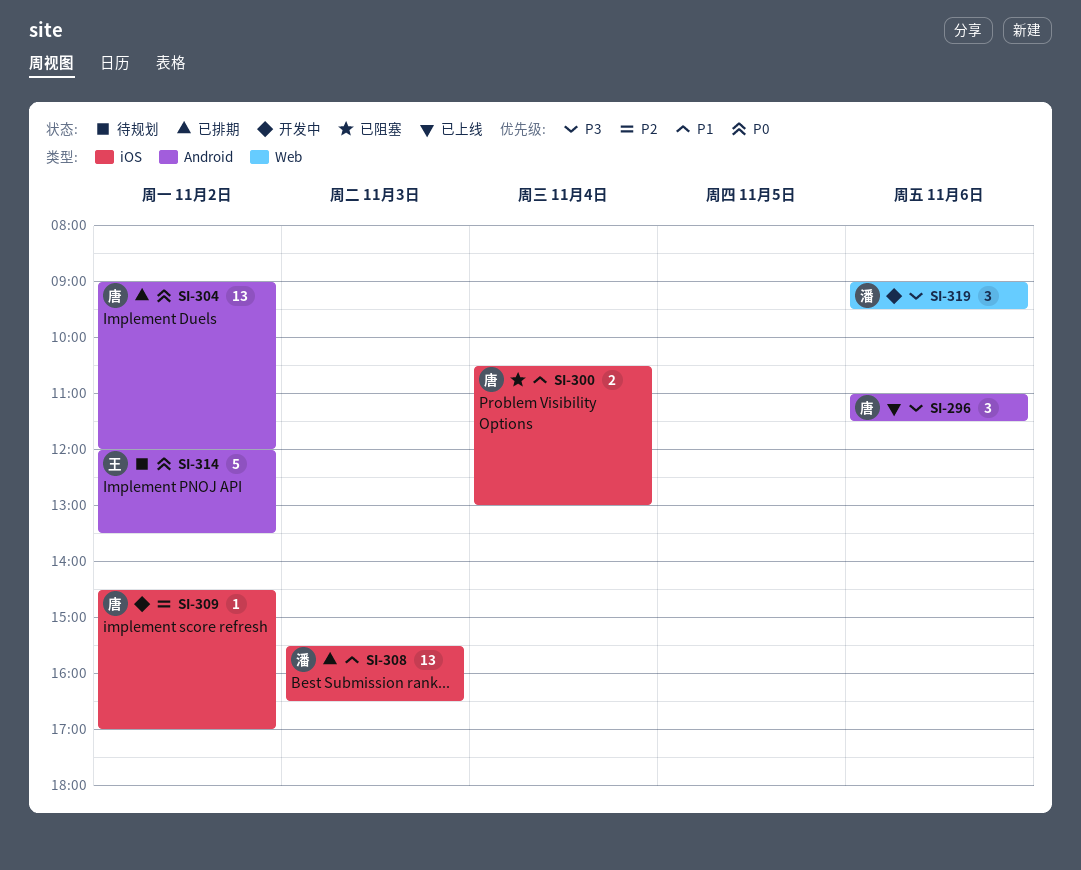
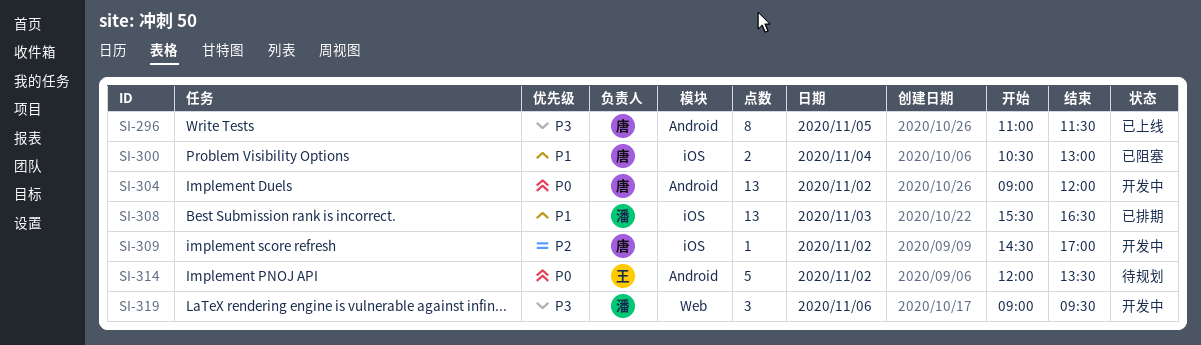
SI-296, estimate: 3 -> 8
SI-296, day: Nov 6 -> Nov 5
SI-304, status: 已排期 -> 开发中

